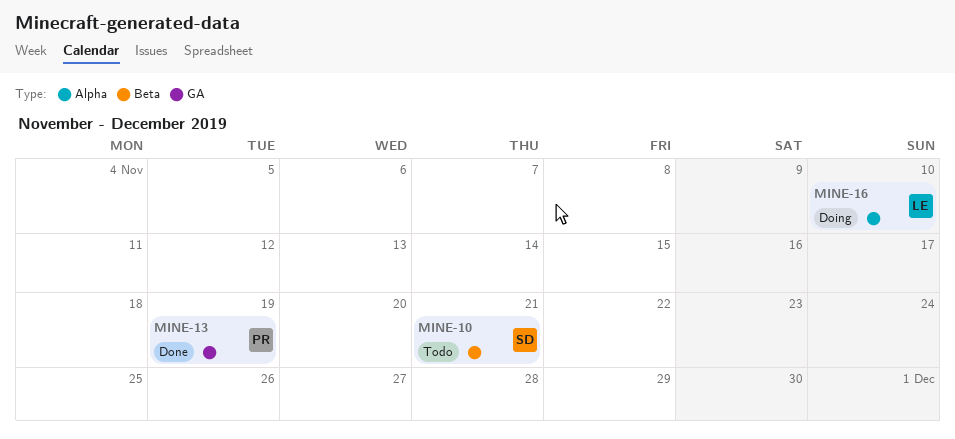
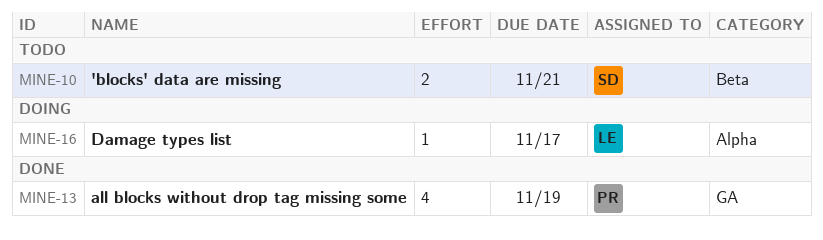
MINE-16, due: Nov 10 -> Nov 17

